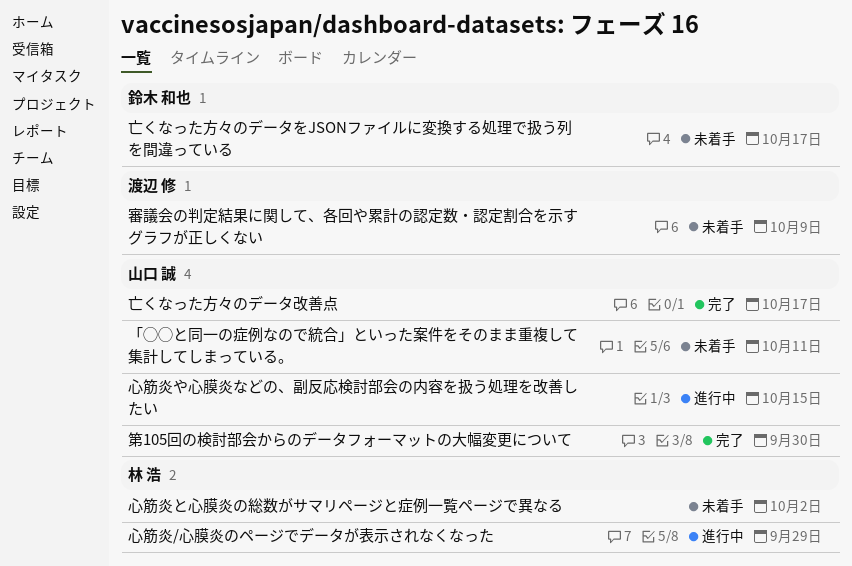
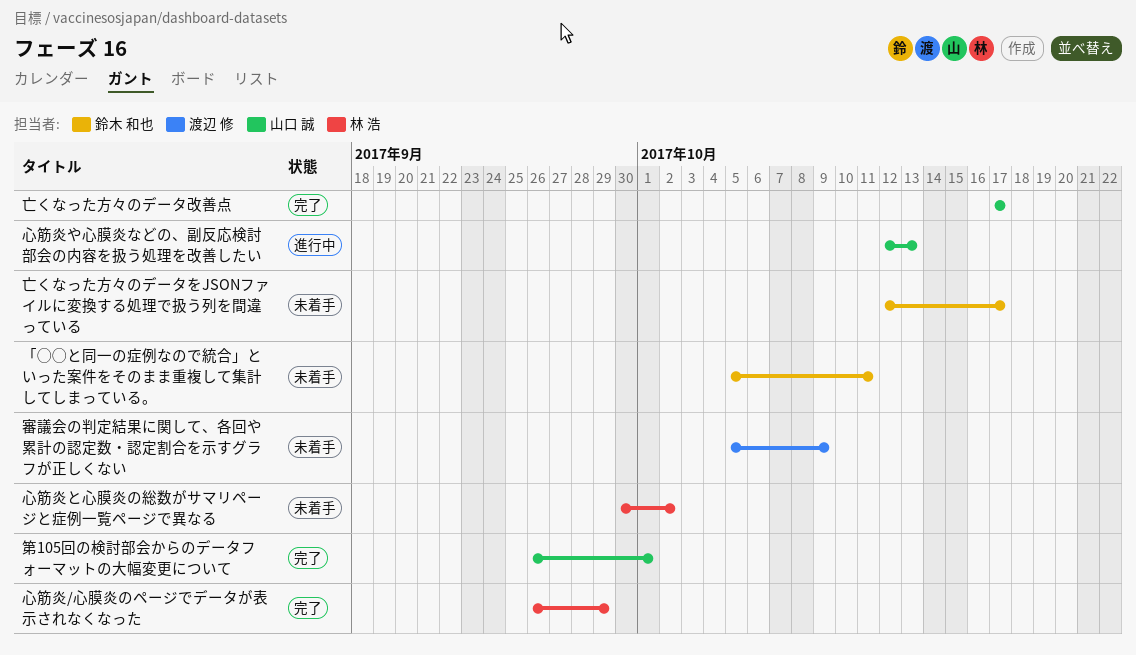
「◯◯と同一の症例なので統合」といった案件をそのまま重複して集計してしまっている。, owner: 山口 誠 -> 鈴木 和也
心筋炎/心膜炎のページでデータが表示されなくなった, status: 進行中 -> 完了
心筋炎や心膜炎などの、副反応検討部会の内容を扱う処理を改善したい, due: Oct 15 -> Oct 13
第105回の検討部会からのデータフォーマットの大幅変更について, due: Sep 30 -> Oct 1

